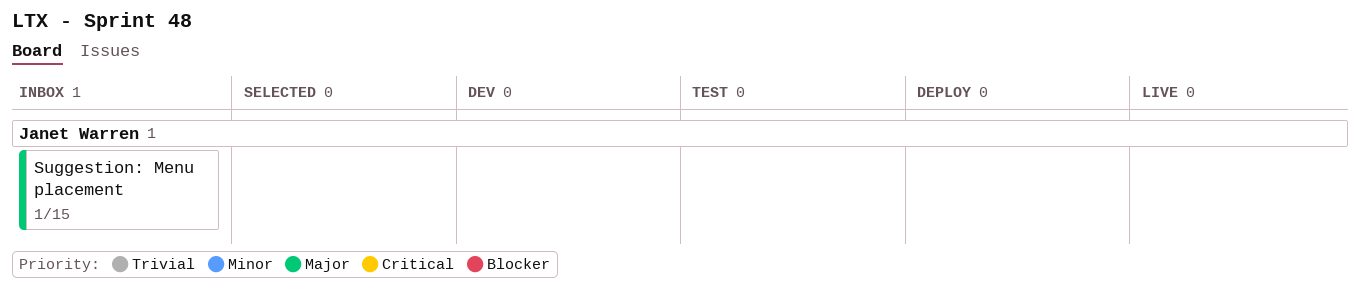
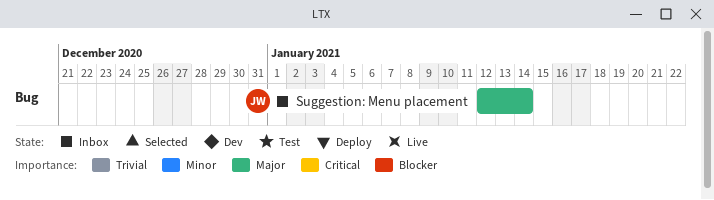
Suggestion: Menu placement, due: Jan 15 -> Jan 14

